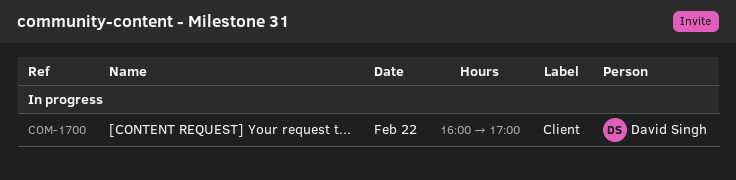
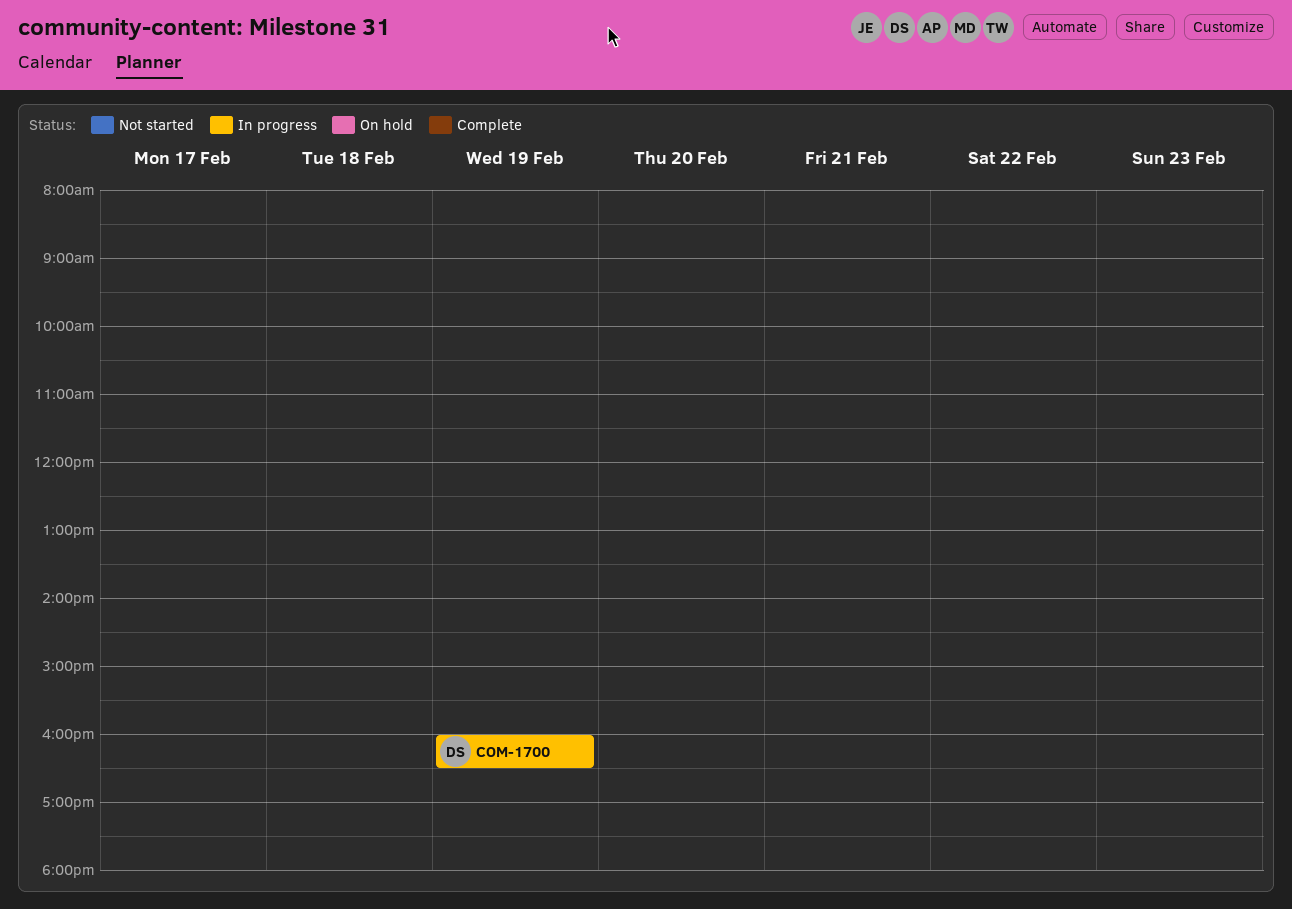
COM-1700, day: Feb 22 -> Feb 19
COM-1700, ends: 17:00 -> 16:30

